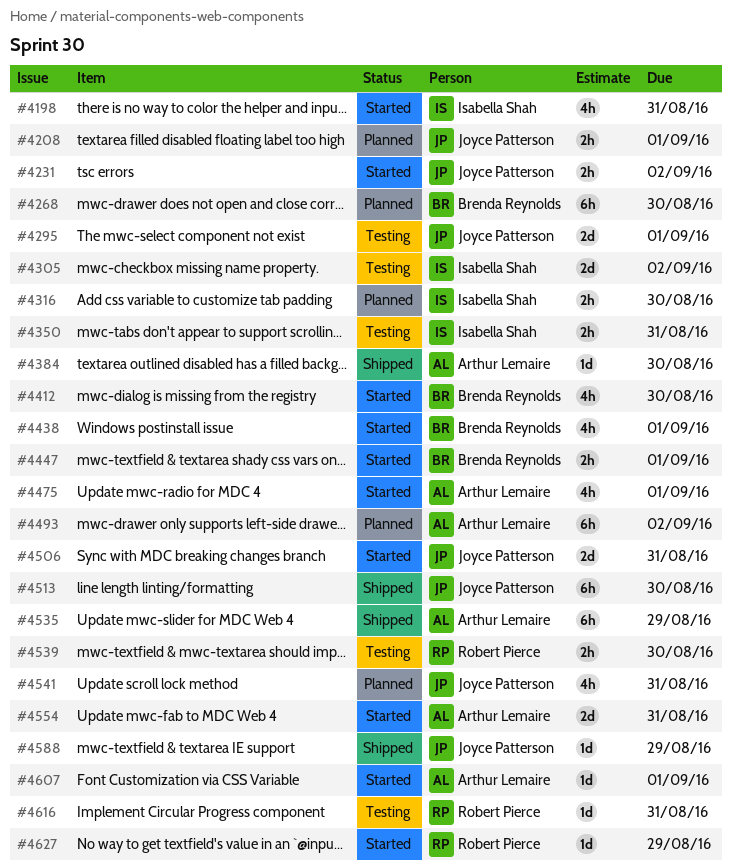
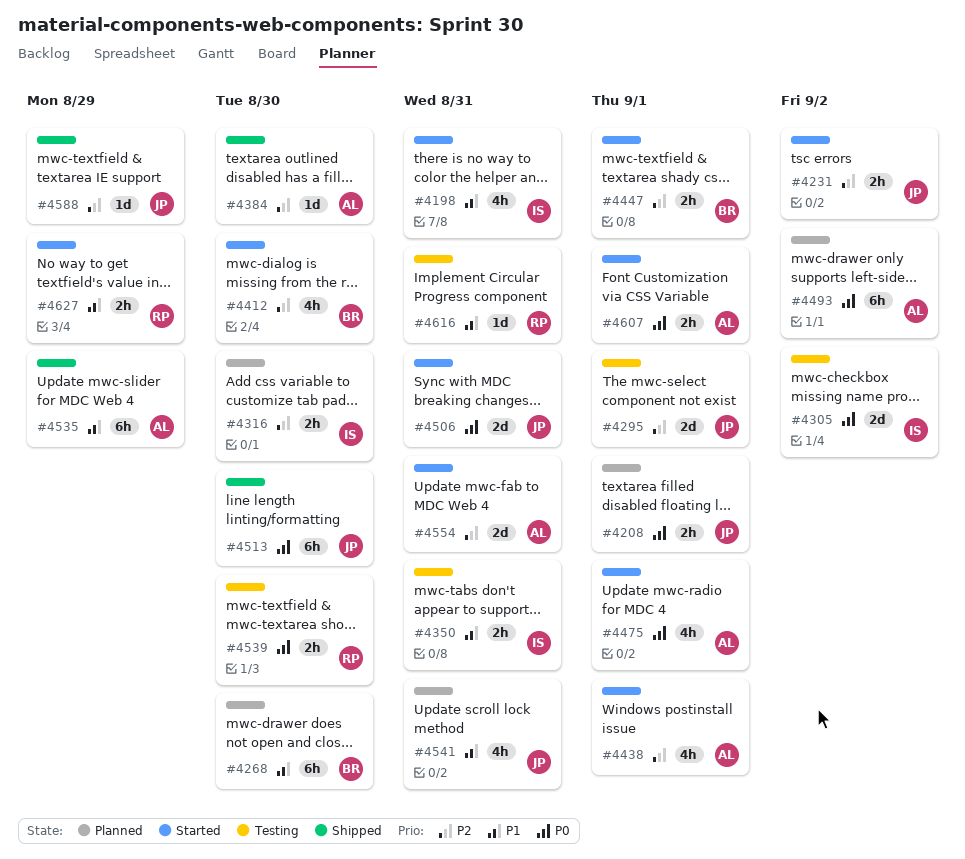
#4438, owner: Brenda Reynolds -> Arthur Lemaire
#4607, estimate: 1d -> 2h
#4627, estimate: 1d -> 2h

